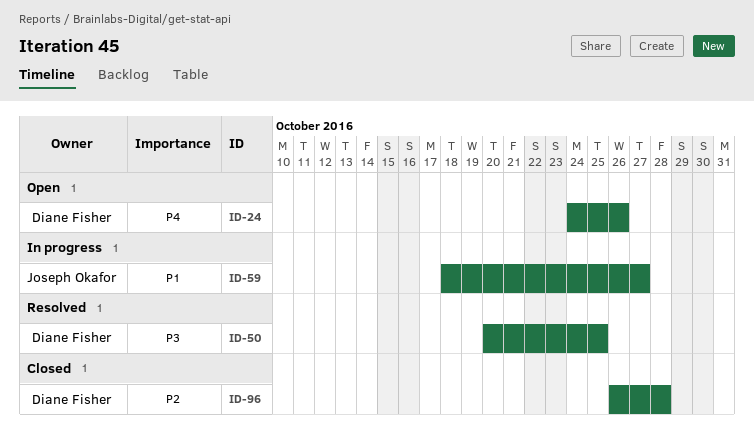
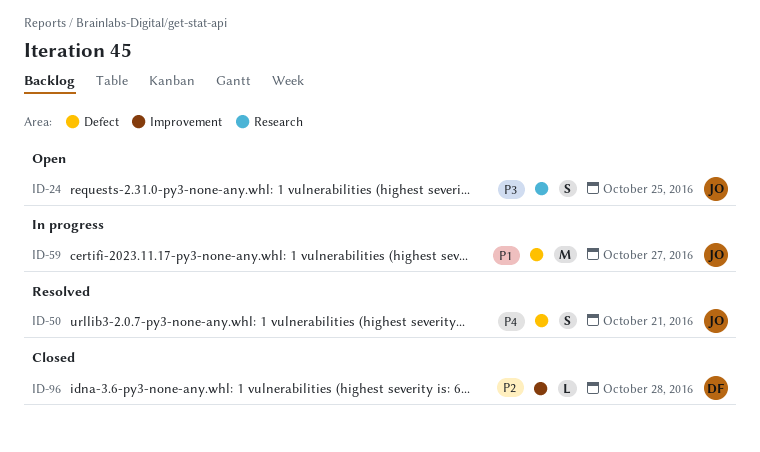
ID-24, owner: Diane Fisher -> Joseph Okafor
ID-24, priority: P4 -> P3
ID-24, due: Oct 26 -> Oct 25
ID-50, owner: Diane Fisher -> Joseph Okafor
ID-50, priority: P3 -> P4
ID-50, due: Oct 25 -> Oct 21

